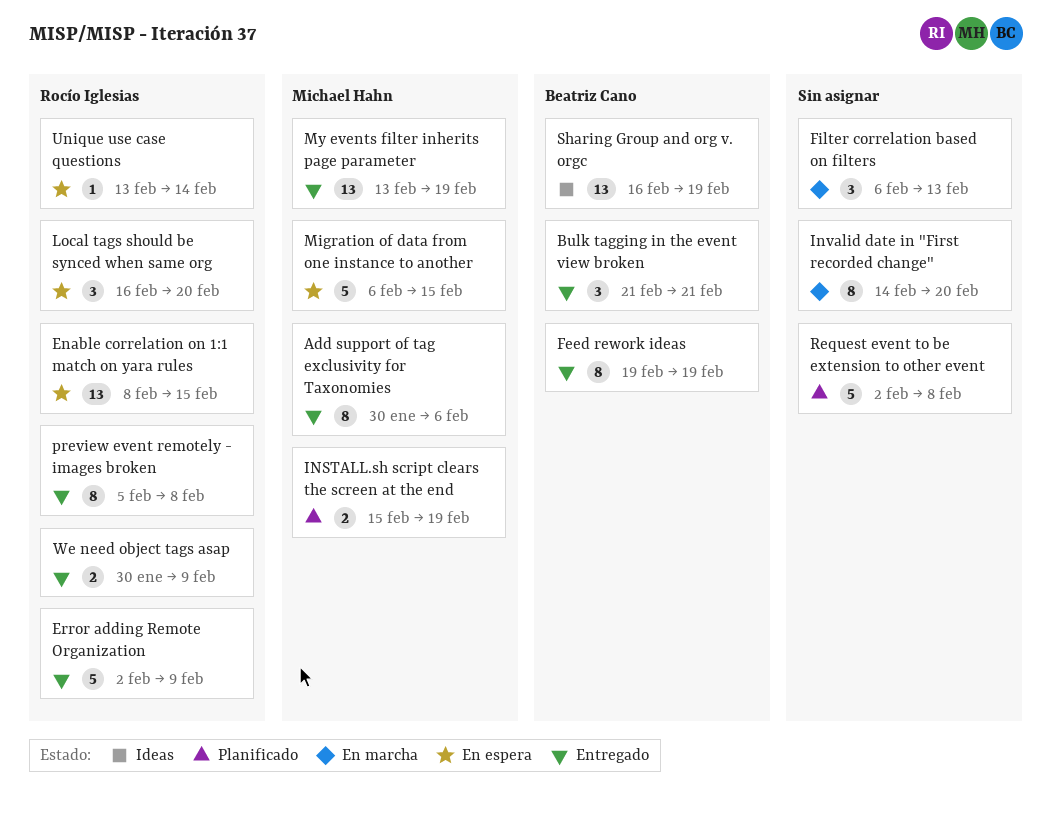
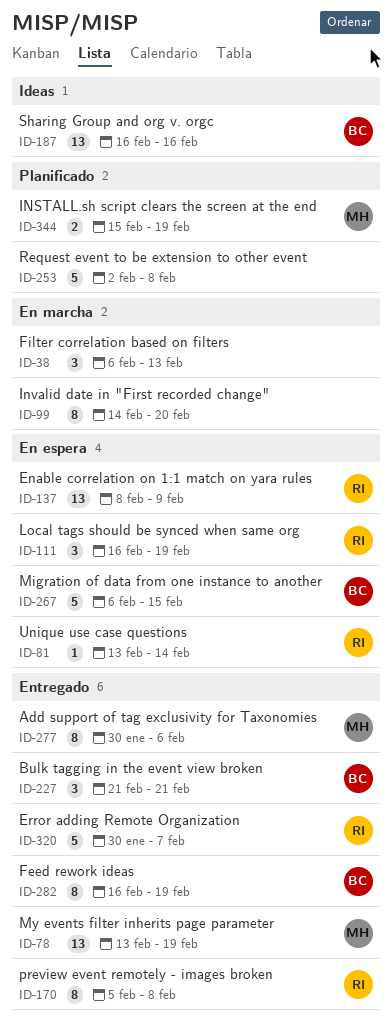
Enable correlation on 1:1 match on yara rules, due: Feb 15 -> Feb 9
Error adding Remote Organization, start: Feb 2 -> Jan 30
Error adding Remote Organization, due: Feb 9 -> Feb 7
Feed rework ideas, start: Feb 19 -> Feb 16
Local tags should be synced when same org, due: Feb 20 -> Feb 19
Migration of data from one instance to another, owner: Michael Hahn -> Beatriz Cano
Sharing Group and org v. orgc, due: Feb 19 -> Feb 16
We need object tags asap: present -> none

